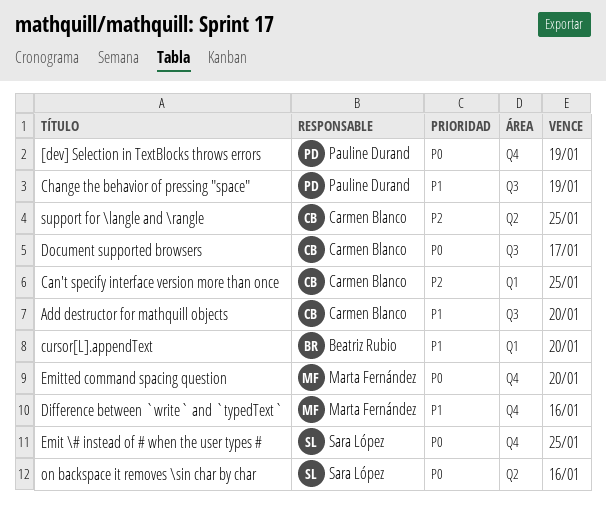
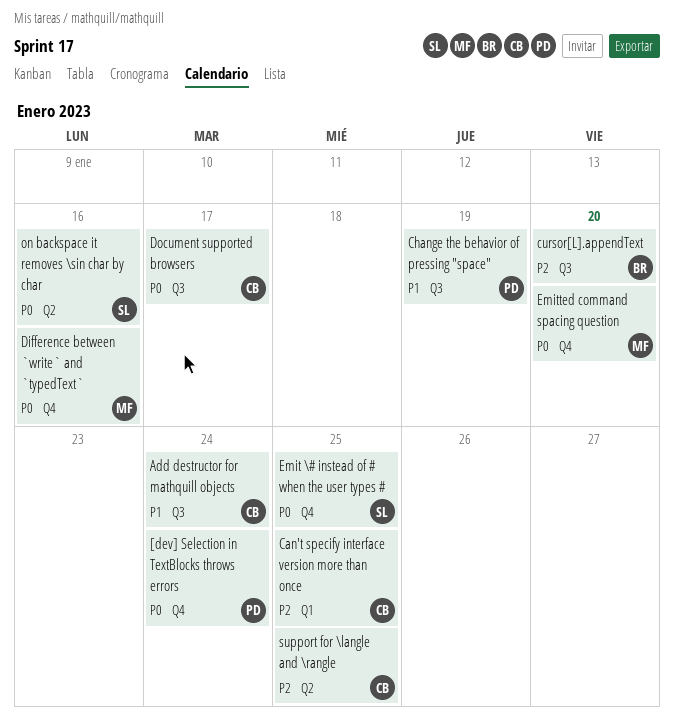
[dev] Selection in TextBlocks throws errors, due: Jan 19 -> Jan 24
Add destructor for mathquill objects, due: Jan 20 -> Jan 24
cursor[L].appendText, priority: P1 -> P2
cursor[L].appendText, label: Q1 -> Q3
Difference between `write` and `typedText`, priority: P1 -> P0

